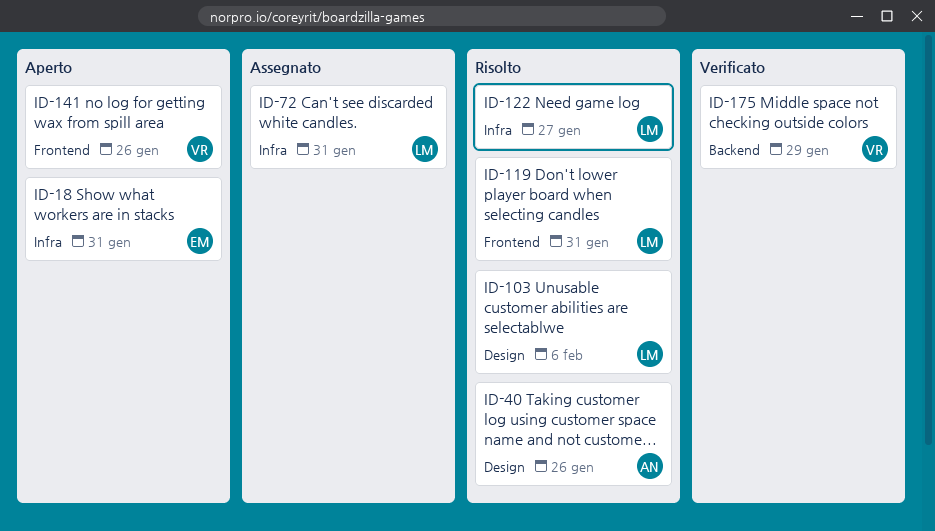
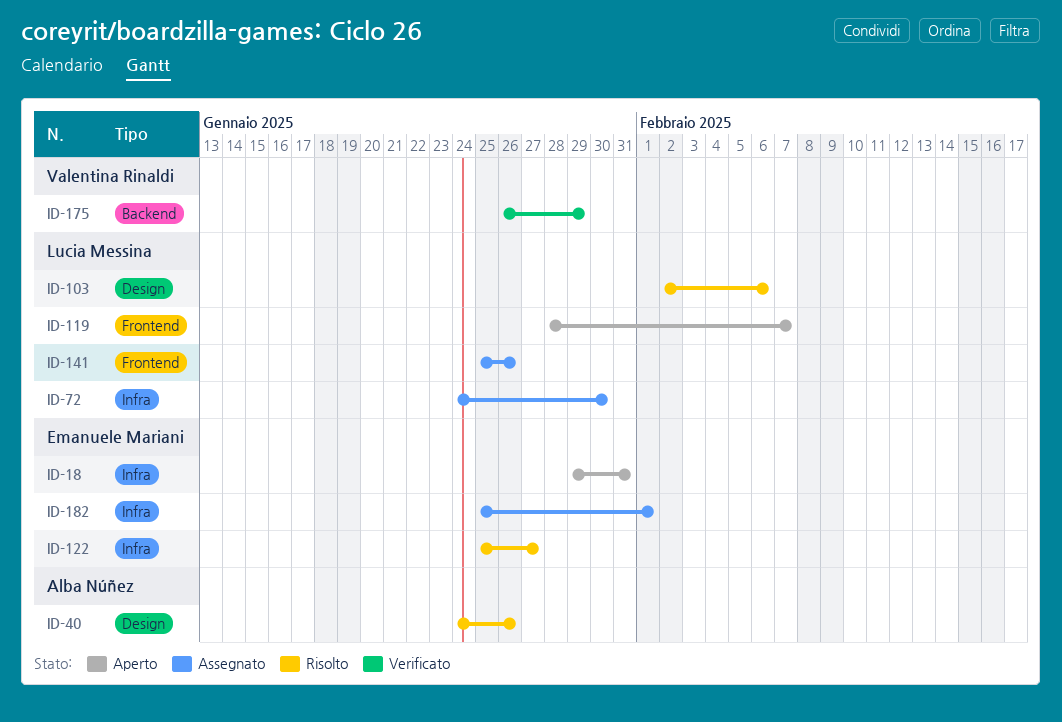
ID-72, due: Jan 31 -> Jan 30
ID-119, status: Risolto -> Aperto
ID-119, due: Jan 31 -> Feb 7
ID-122, owner: Lucia Messina -> Emanuele Mariani
ID-141, status: Aperto -> Assegnato
ID-141, owner: Valentina Rinaldi -> Lucia Messina
ID-182: none -> present

